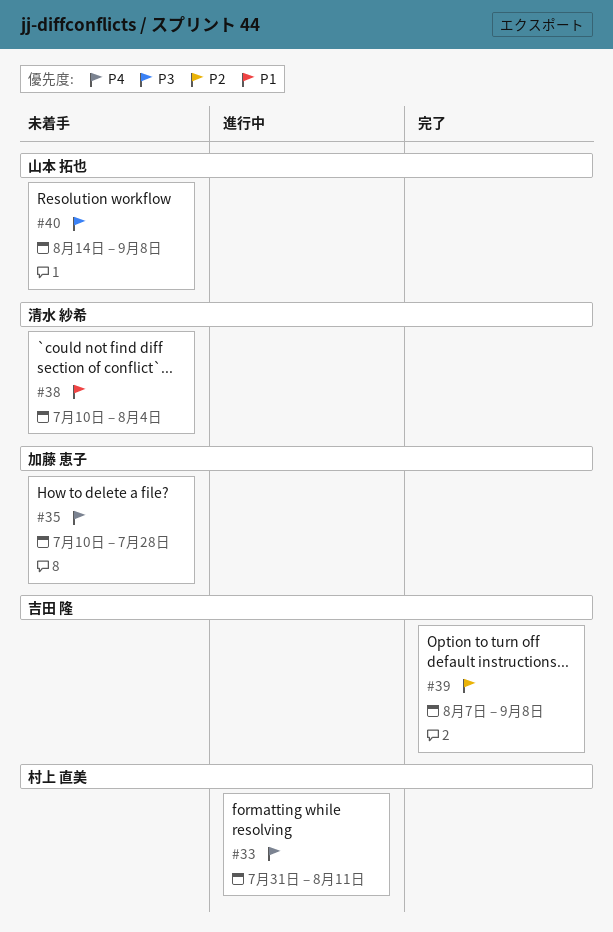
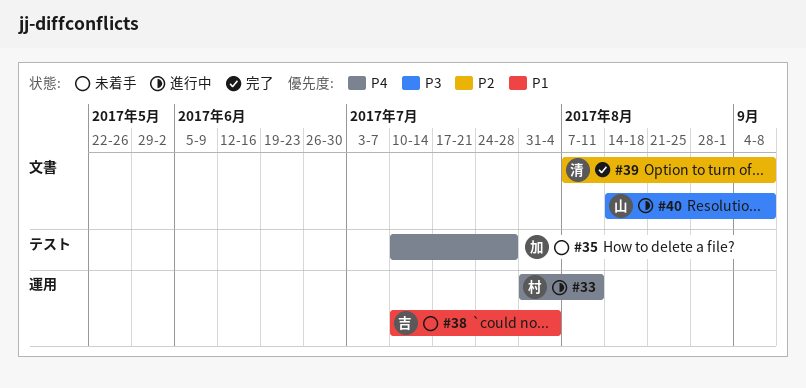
#38, owner: 清水 紗希 -> 吉田 隆
#39, owner: 吉田 隆 -> 清水 紗希
#40, status: 未着手 -> 進行中

